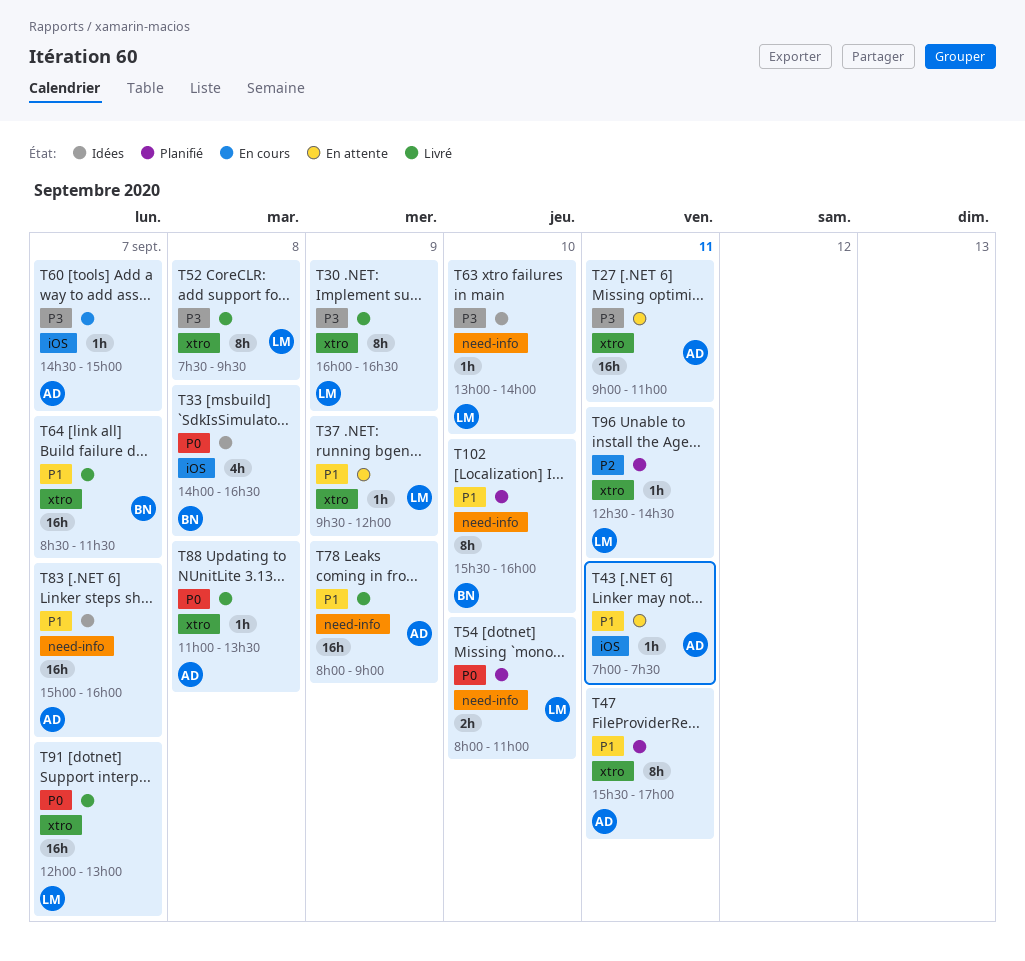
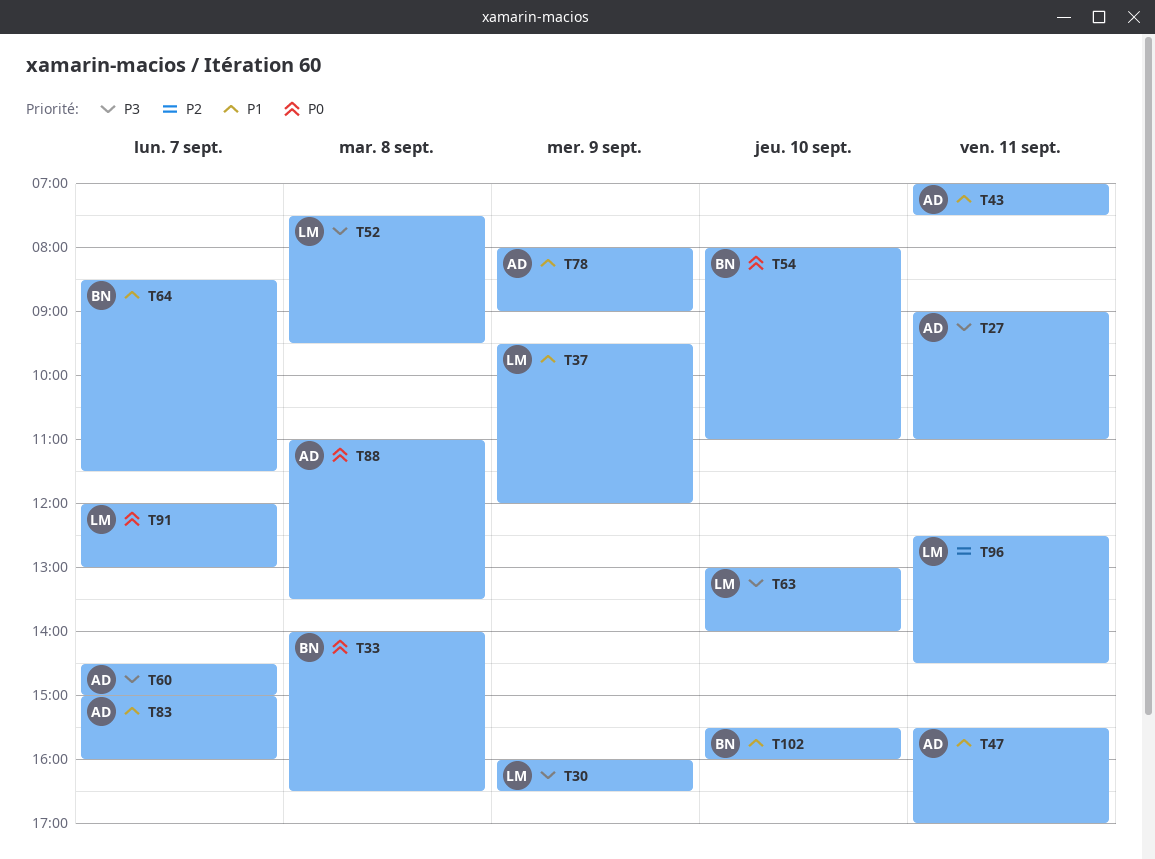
T54, owner: LM -> BN

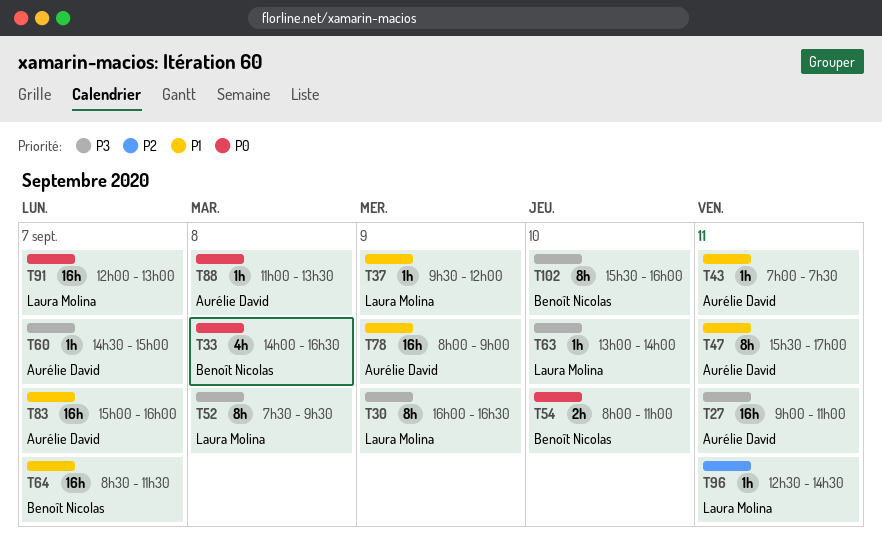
T102, priority: P1 -> P3

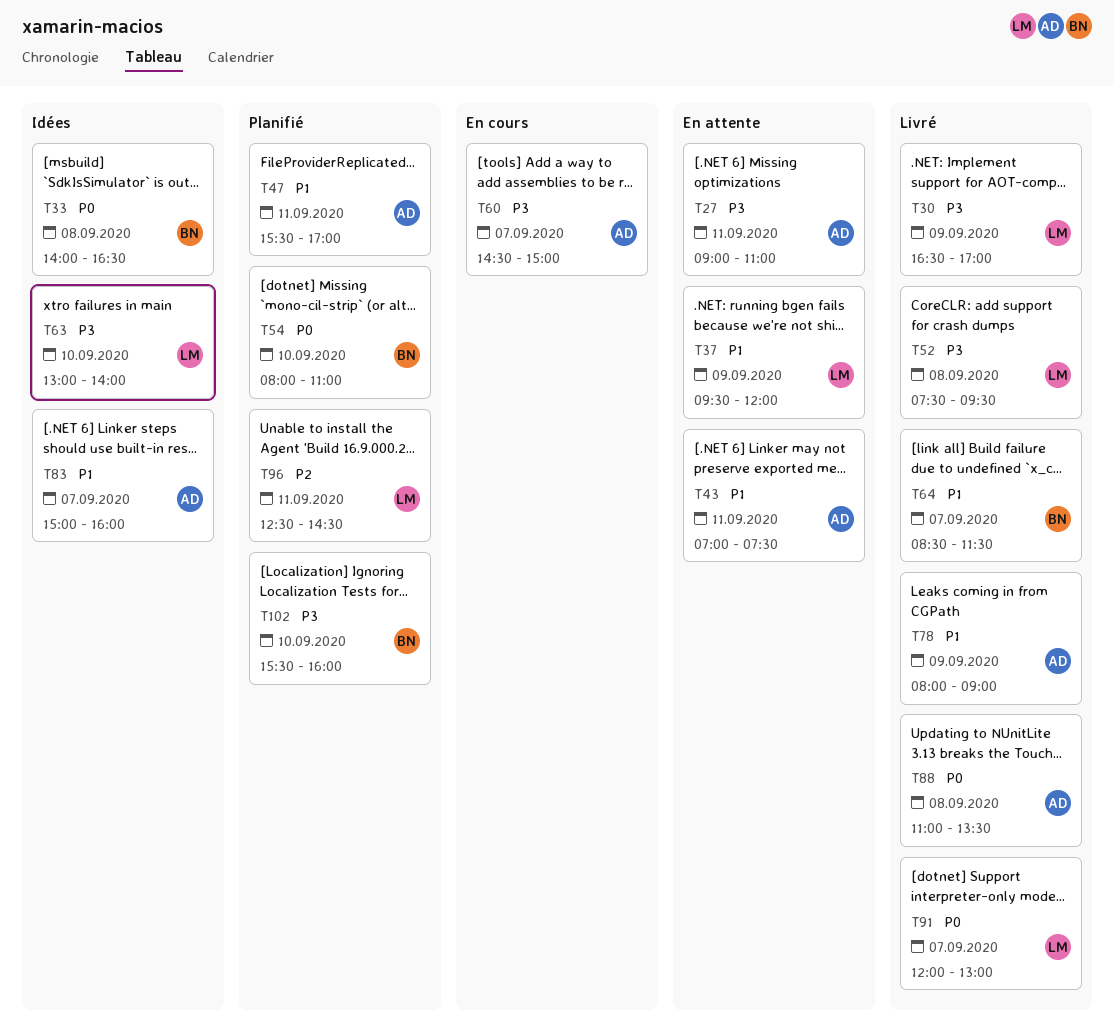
T30, begins: 16:00 -> 16:30
T30, ends: 16:30 -> 17:00

